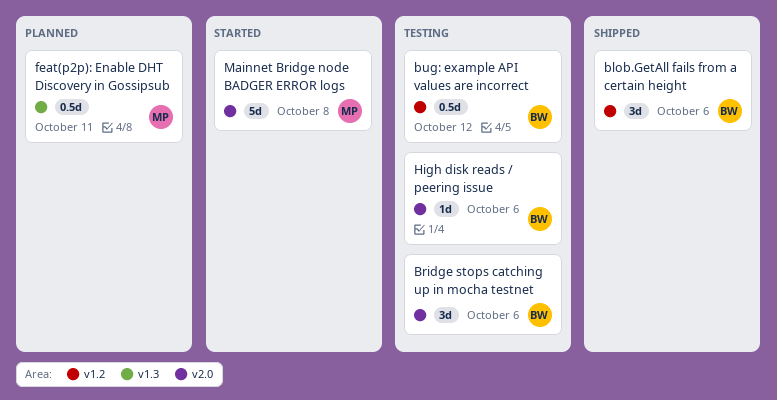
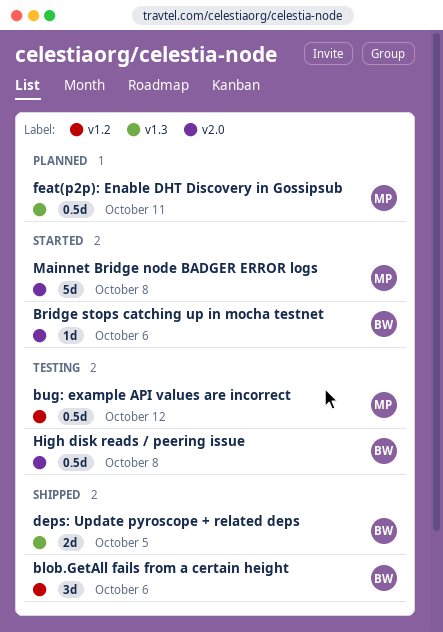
Bridge stops catching up in mocha testnet, status: Testing -> Started
Bridge stops catching up in mocha testnet, estimate: 3d -> 1d
bug: example API values are incorrect, owner: BW -> MP
deps: Update pyroscope + related deps: none -> present
High disk reads / peering issue, estimate: 1d -> 0.5d
High disk reads / peering issue, due: Oct 6 -> Oct 8

